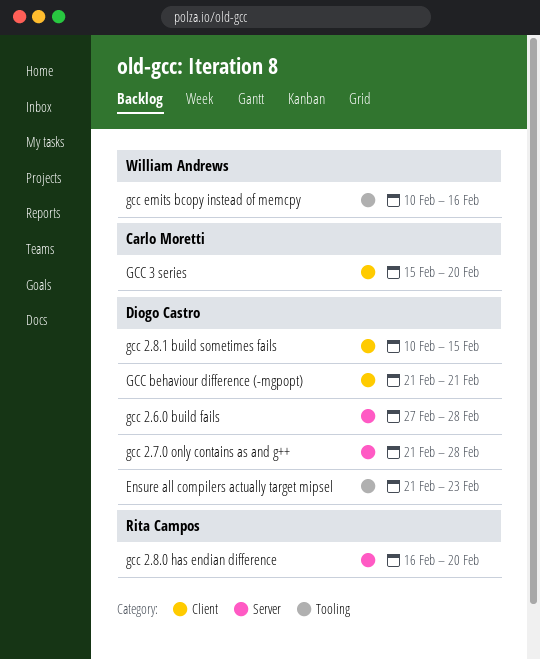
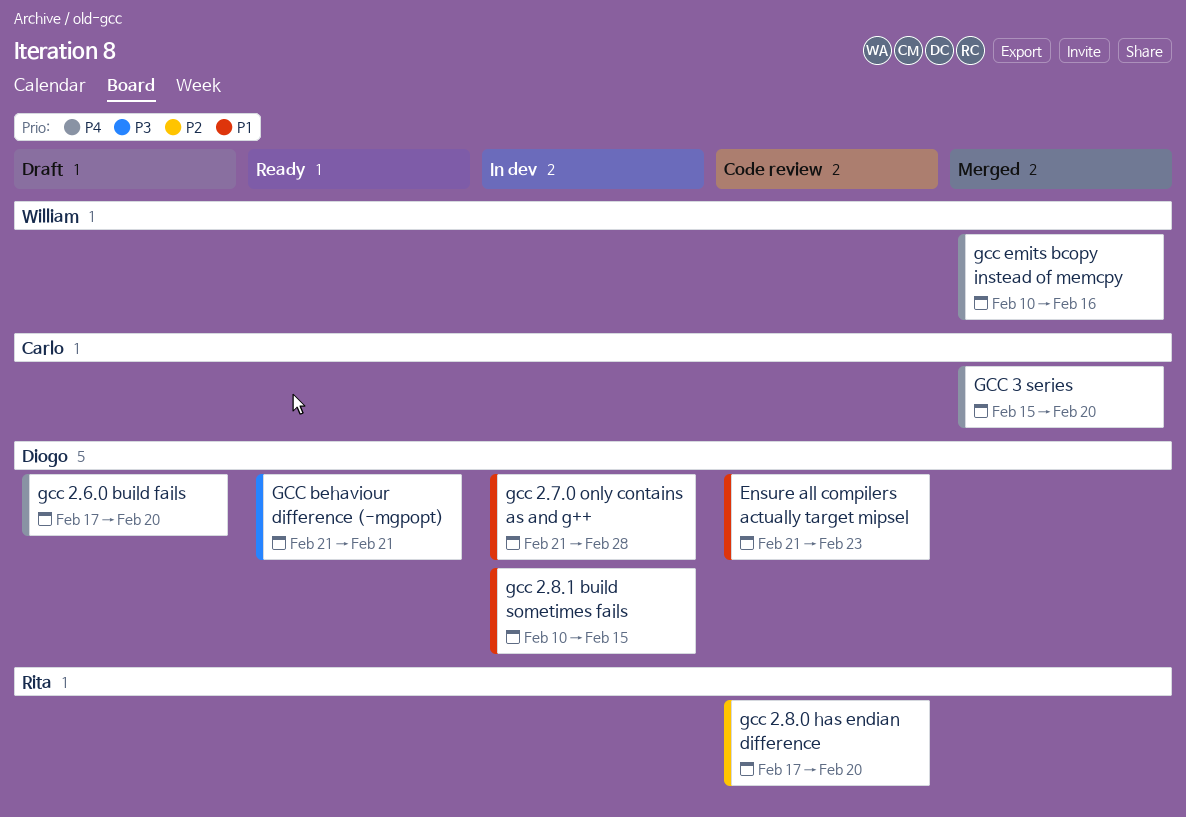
gcc 2.6.0 build fails, start: Feb 27 -> Feb 17
gcc 2.6.0 build fails, due: Feb 28 -> Feb 20
gcc 2.8.0 has endian difference, start: Feb 16 -> Feb 17

